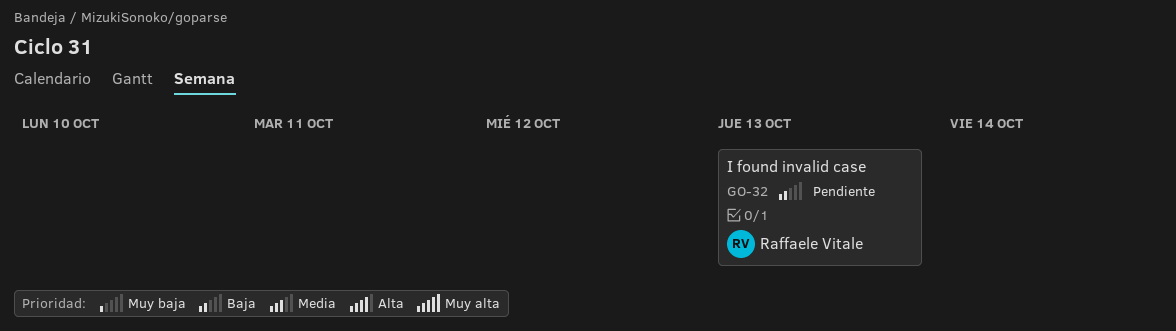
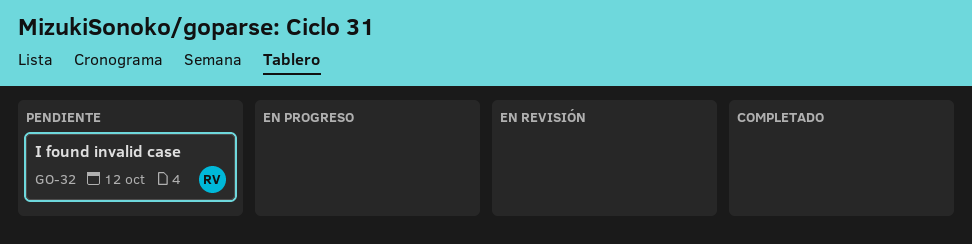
GO-32, due: Oct 13 -> Oct 12

